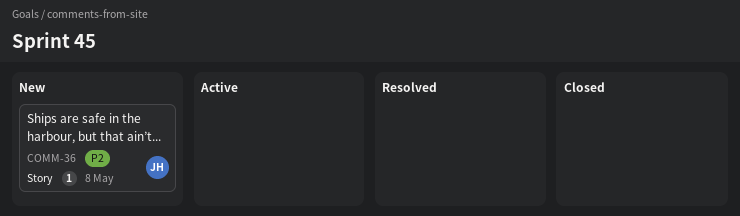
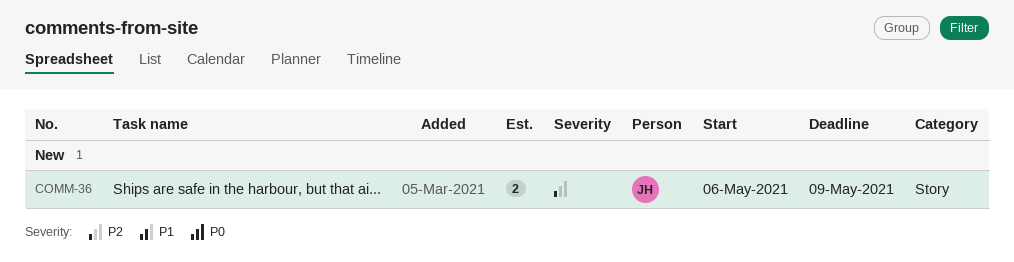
COMM-36, estimate: 1 -> 2
COMM-36, due: May 8 -> May 9

